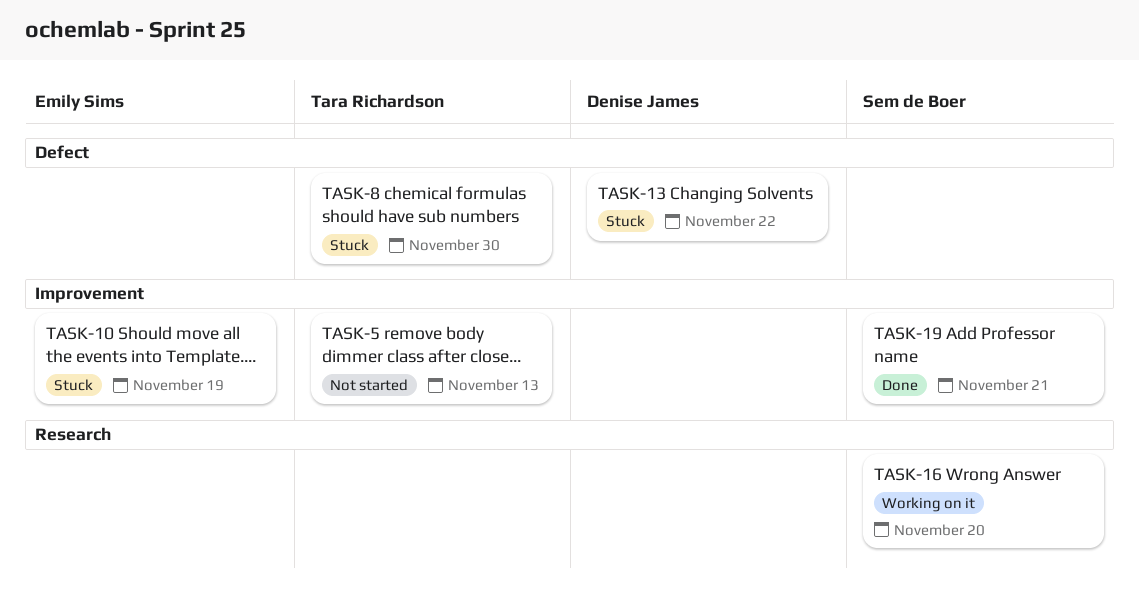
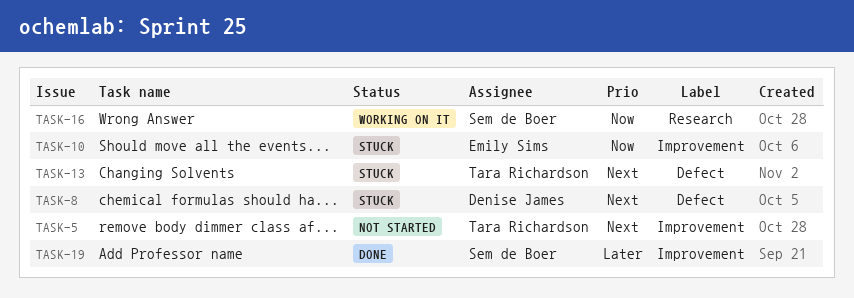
TASK-8, owner: Tara Richardson -> Denise James
TASK-13, owner: Denise James -> Tara Richardson

